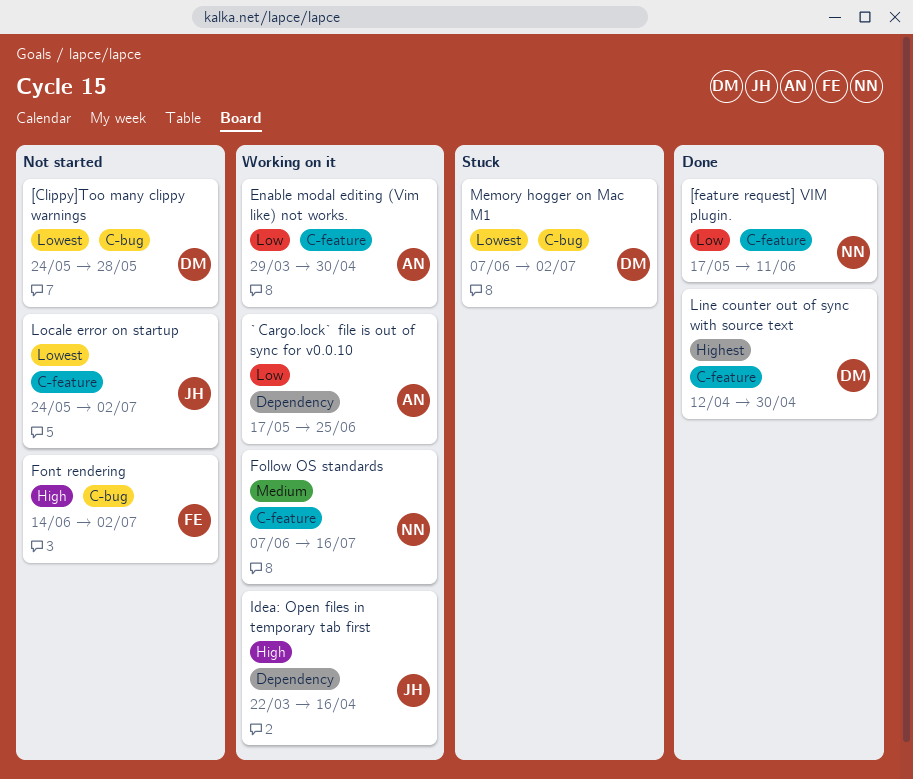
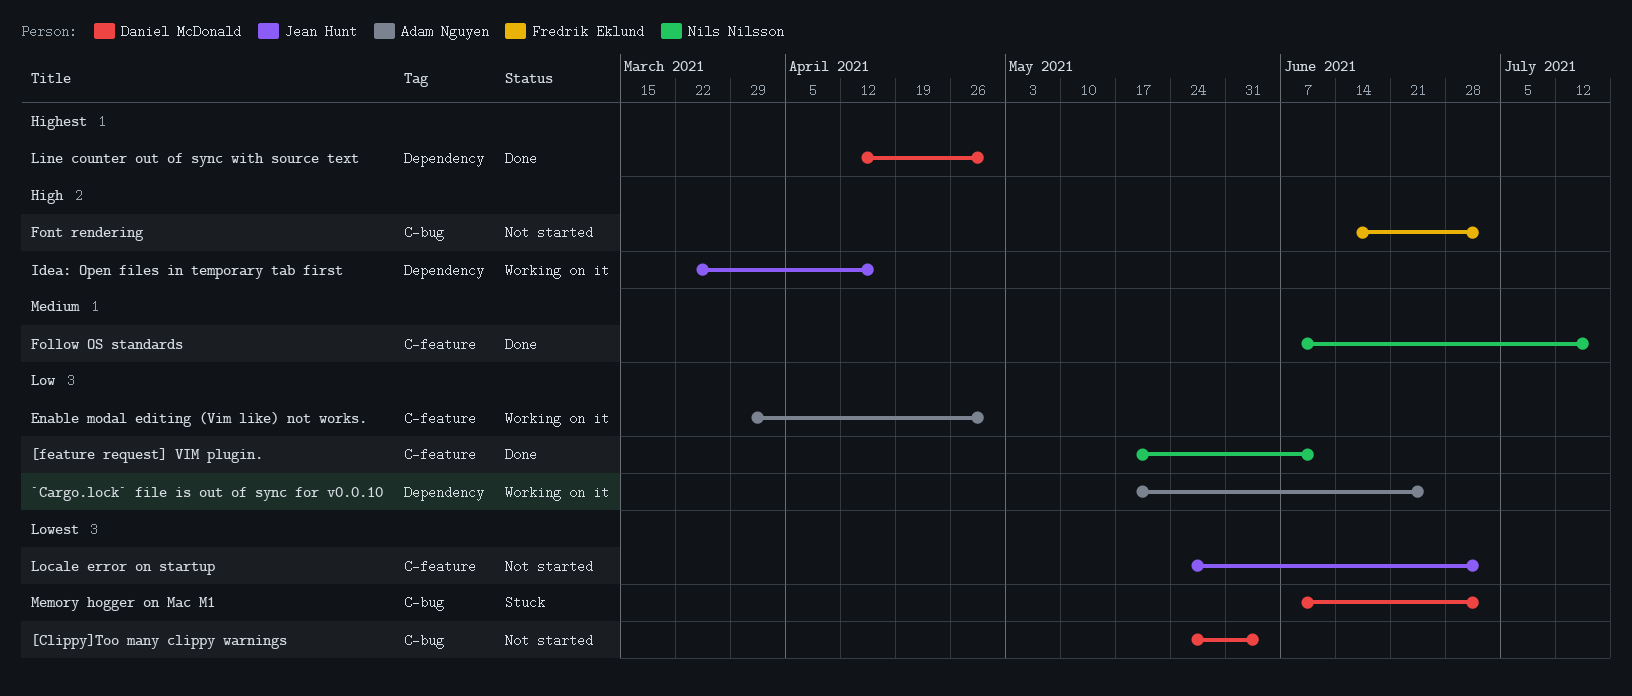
[Clippy]Too many clippy warnings, due: May 28 -> Jun 4
Follow OS standards, status: Working on it -> Done
Line counter out of sync with source text, label: C-feature -> Dependency

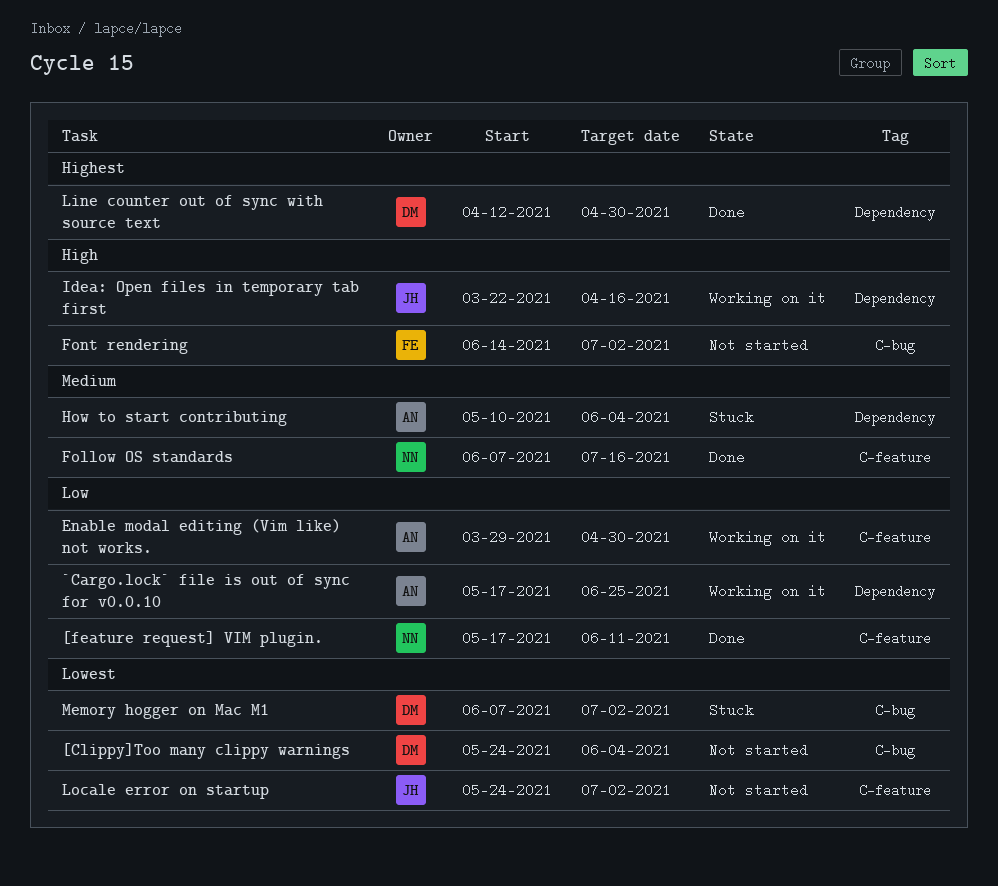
How to start contributing: none -> present

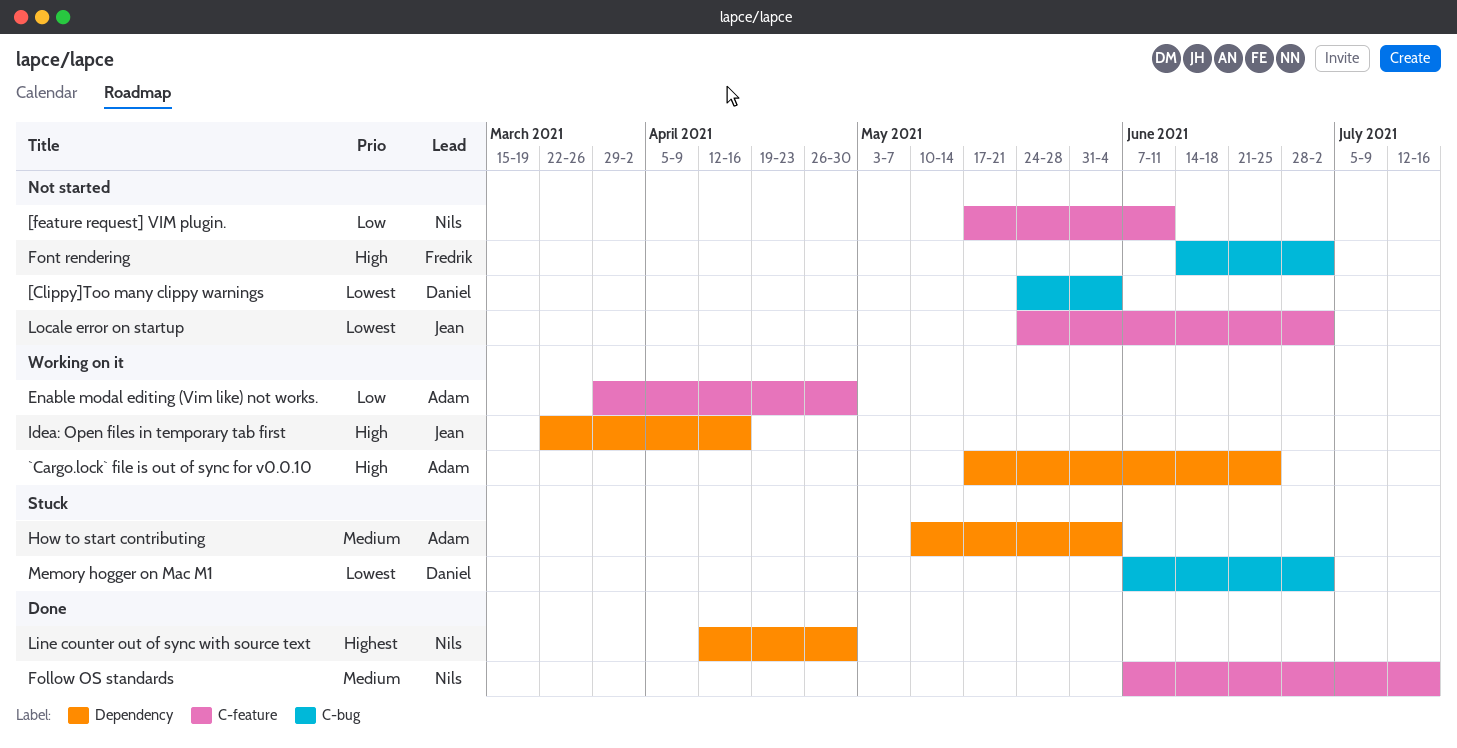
[feature request] VIM plugin., status: Done -> Not started
`Cargo.lock` file is out of sync for v0.0.10, priority: Low -> High
Line counter out of sync with source text, owner: Daniel -> Nils

